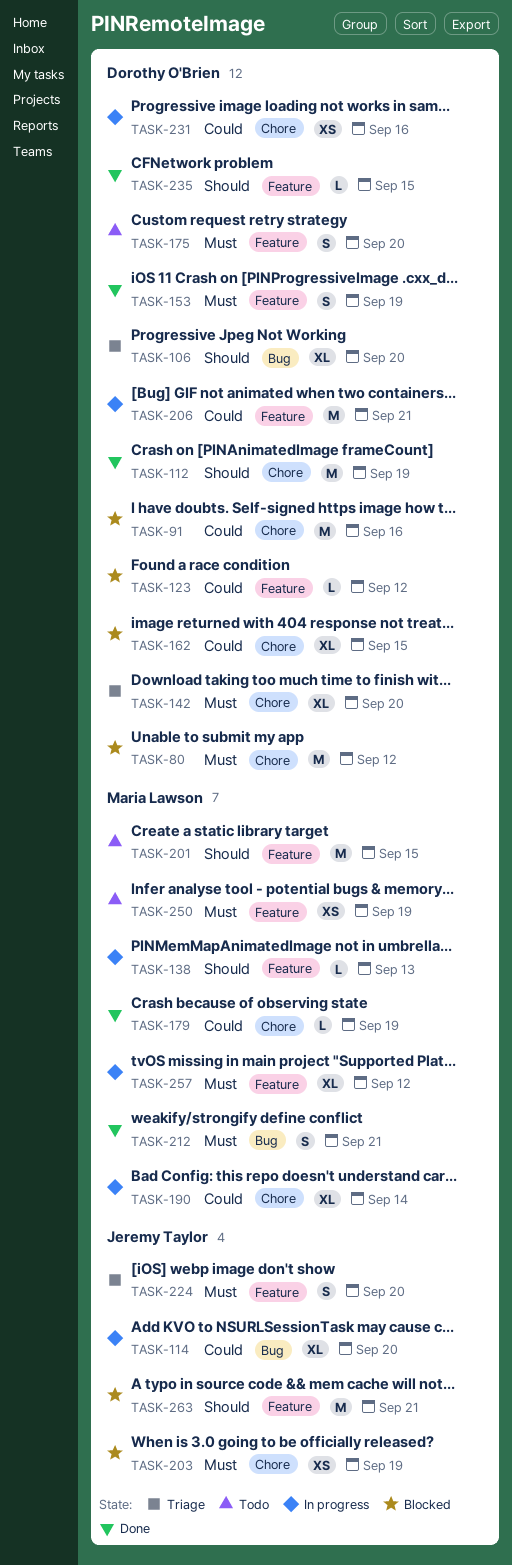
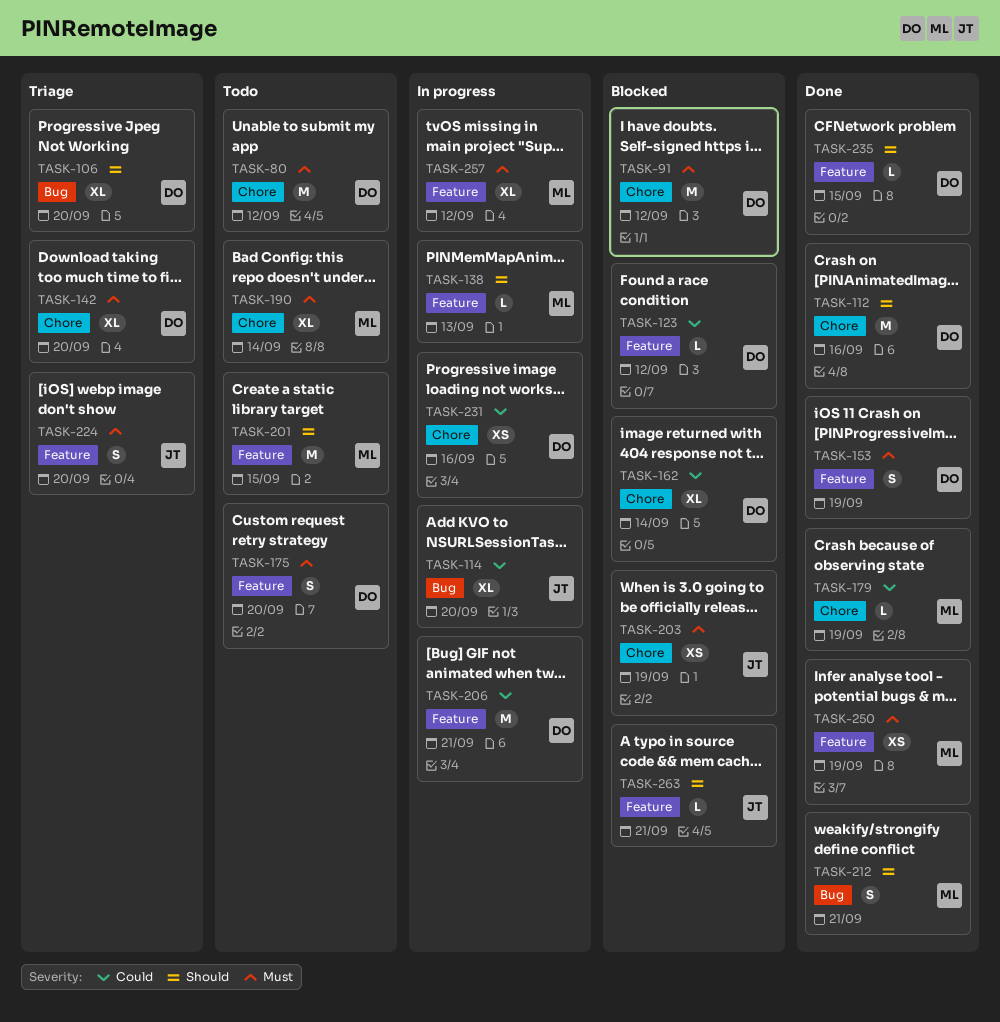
TASK-80, status: Blocked -> Todo
TASK-91, priority: Could -> Must
TASK-91, due: Sep 16 -> Sep 12
TASK-112, due: Sep 19 -> Sep 16
TASK-162, due: Sep 15 -> Sep 14
TASK-190, status: In progress -> Todo
TASK-190, priority: Could -> Must
TASK-212, priority: Must -> Should
TASK-250, status: Todo -> Done
TASK-263, estimate: M -> L

